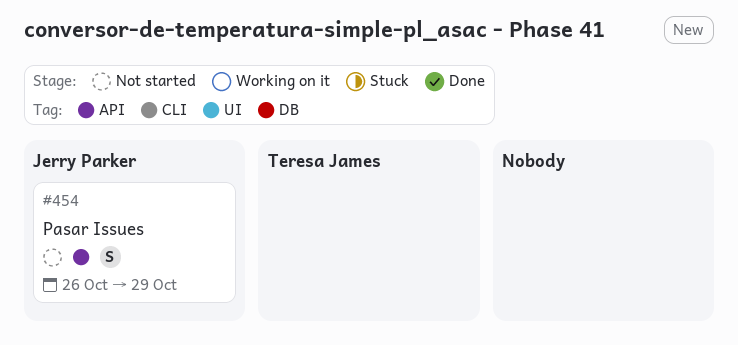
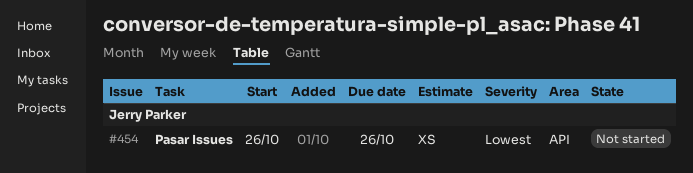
#454, estimate: S -> XS
#454, due: Oct 29 -> Oct 26

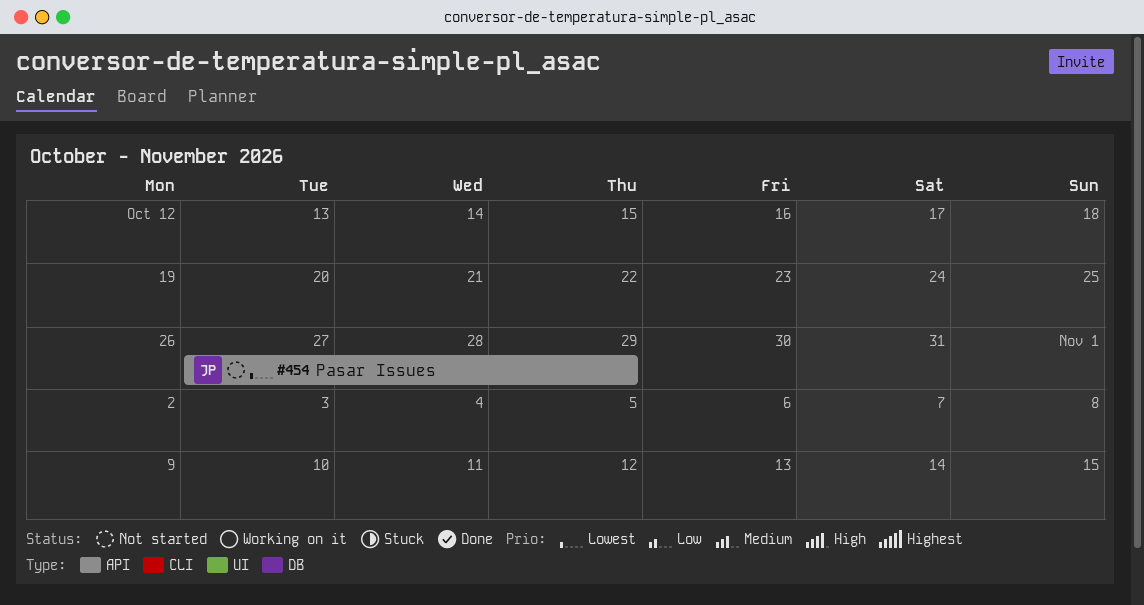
#454, start: Oct 26 -> Oct 27
#454, due: Oct 26 -> Oct 29

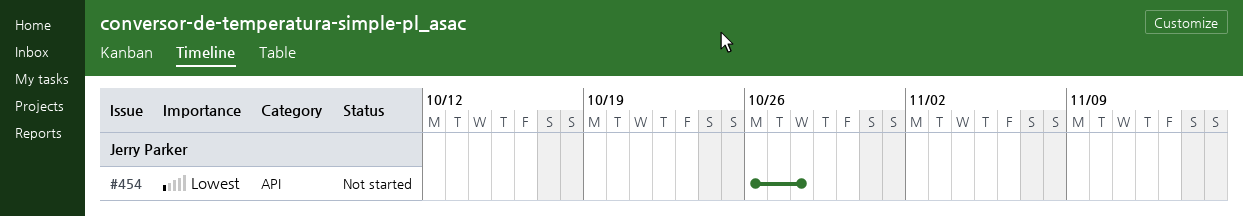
#454, start: Oct 27 -> Oct 26
#454, due: Oct 29 -> Oct 28

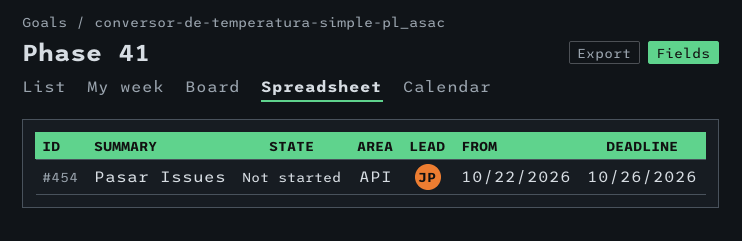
#454, start: Oct 26 -> Oct 22
#454, due: Oct 28 -> Oct 26

